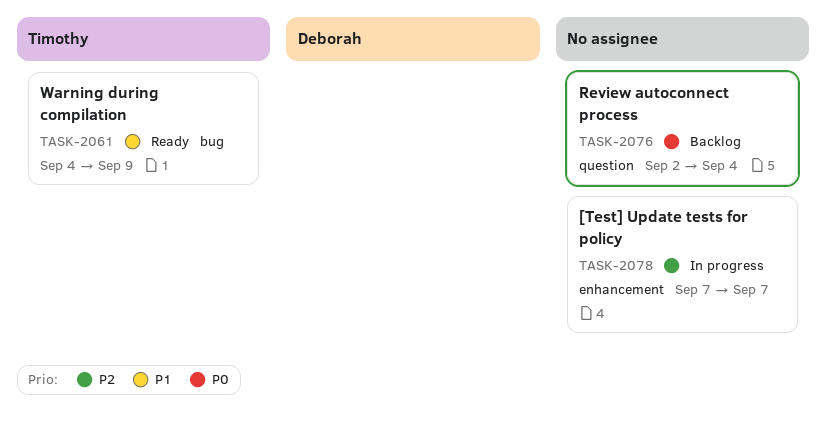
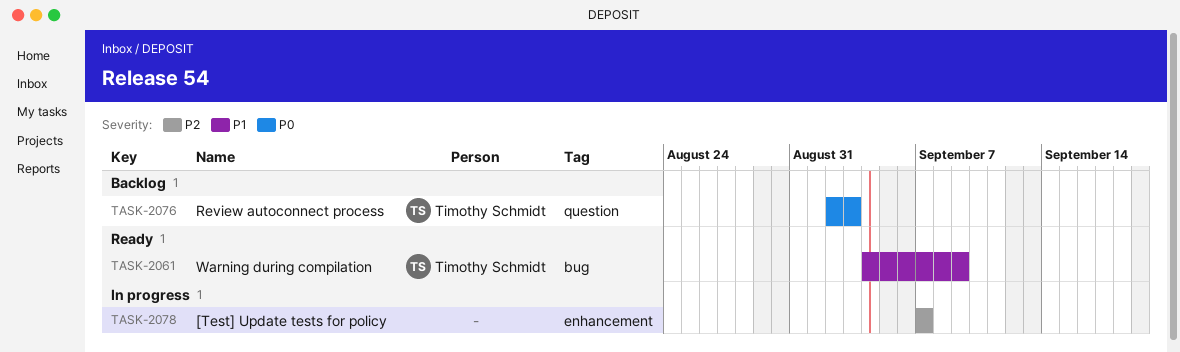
TASK-2076, owner: none -> Timothy Schmidt
TASK-2076, due: Sep 4 -> Sep 3

